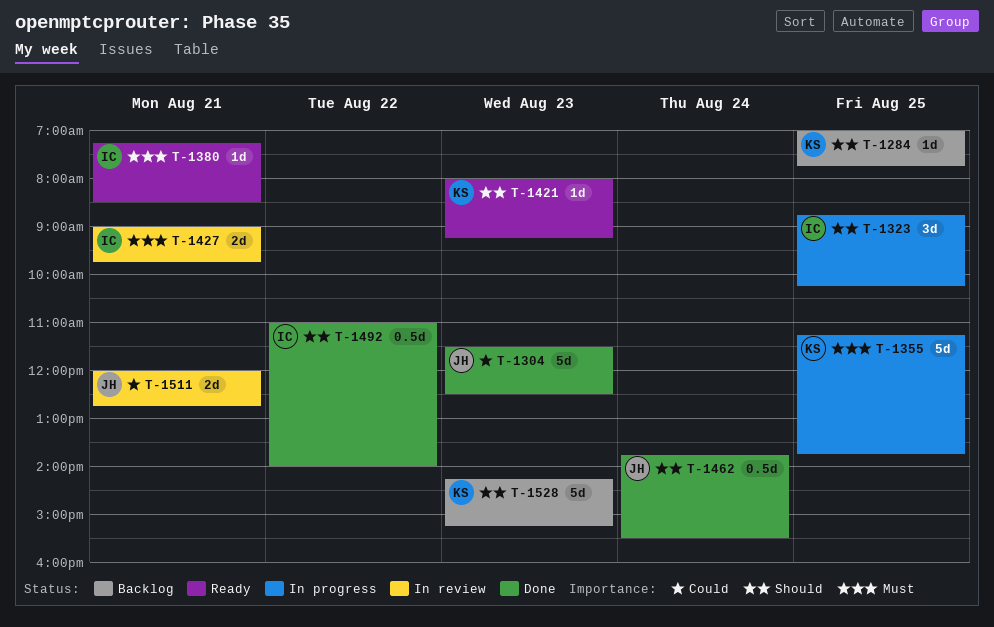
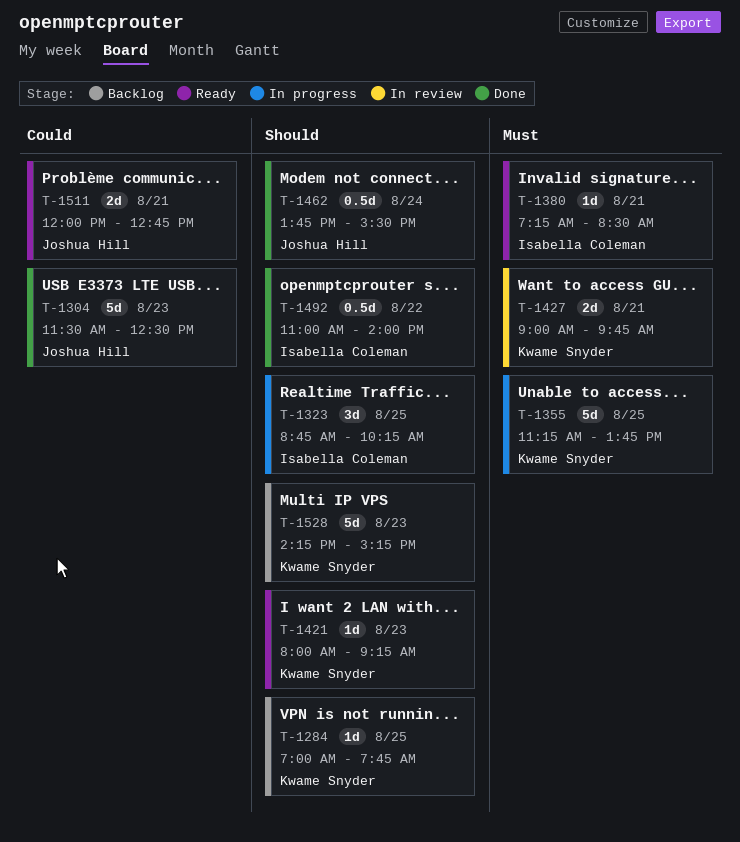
T-1427, owner: Isabella Coleman -> Kwame Snyder
T-1511, status: In review -> Ready

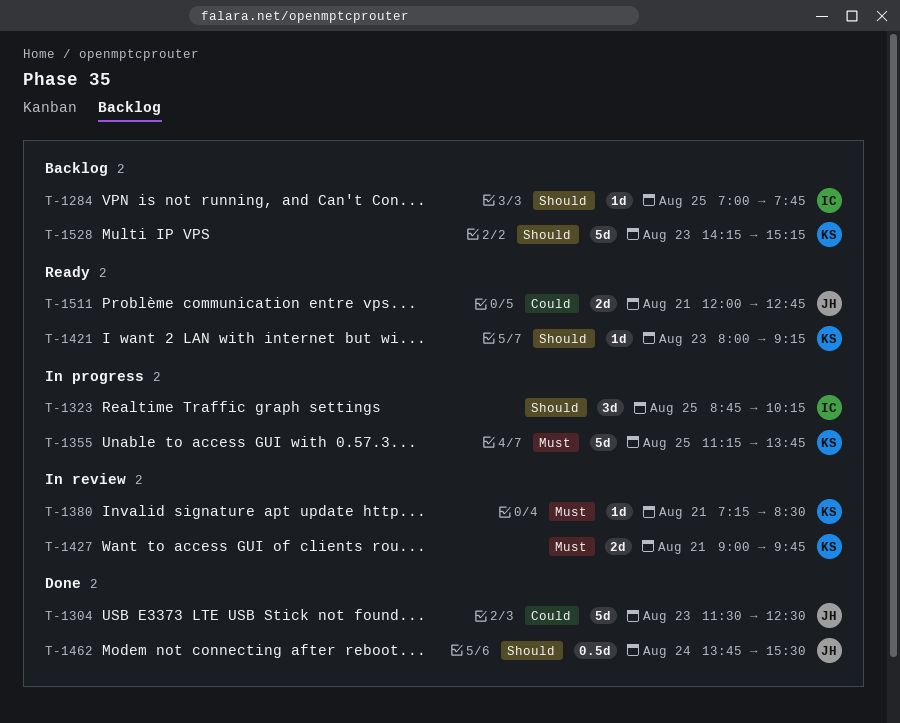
T-1284, owner: Kwame Snyder -> Isabella Coleman
T-1380, status: Ready -> In review
T-1380, owner: Isabella Coleman -> Kwame Snyder
T-1492: present -> none

